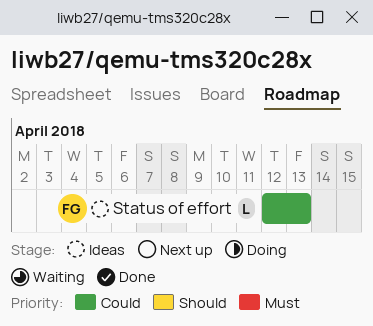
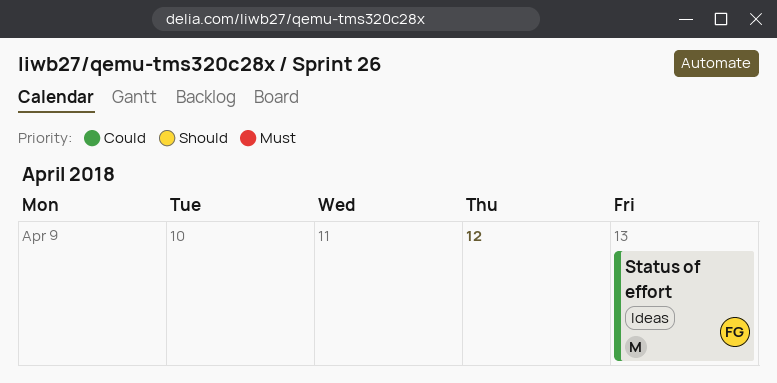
Status of effort, estimate: L -> M

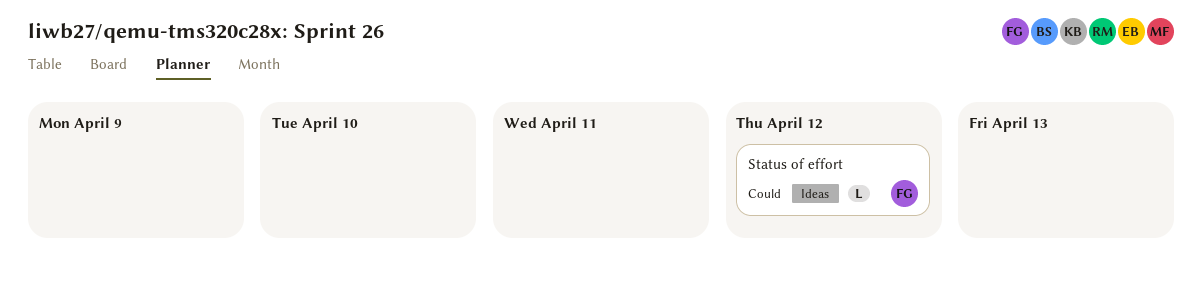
Status of effort, estimate: M -> L
Status of effort, due: Apr 13 -> Apr 12

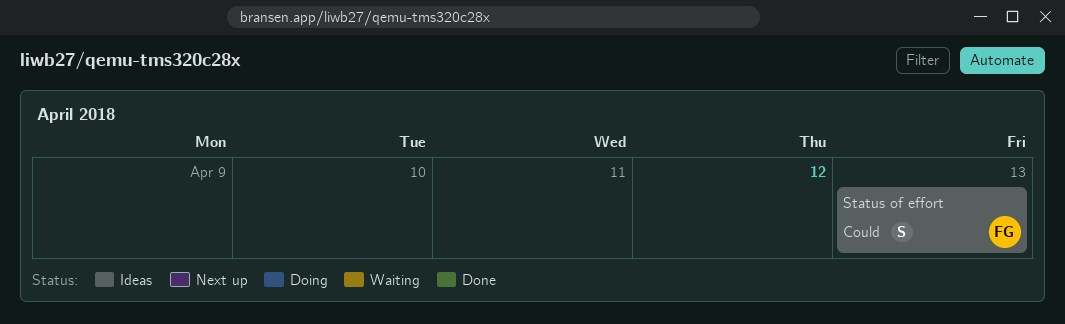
Status of effort, estimate: L -> S
Status of effort, due: Apr 12 -> Apr 13

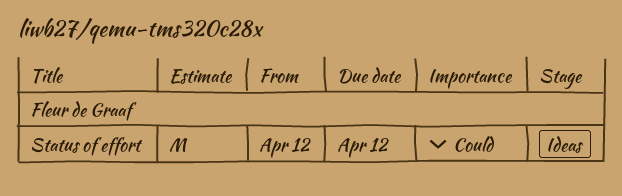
Status of effort, estimate: S -> M
Status of effort, due: Apr 13 -> Apr 12

